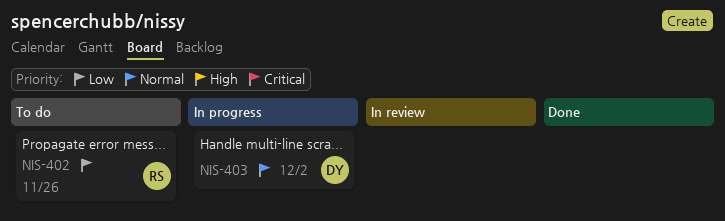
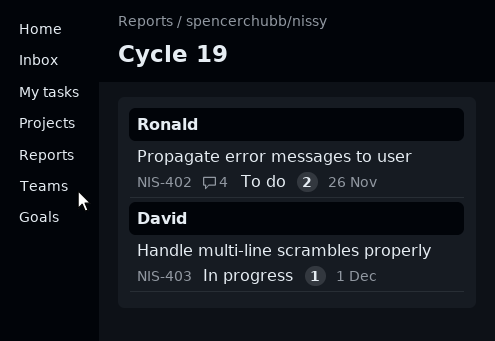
NIS-403, due: Dec 2 -> Dec 1

